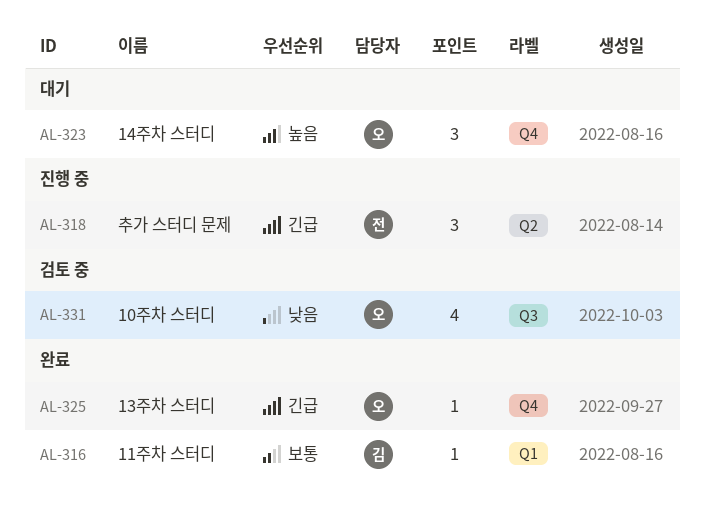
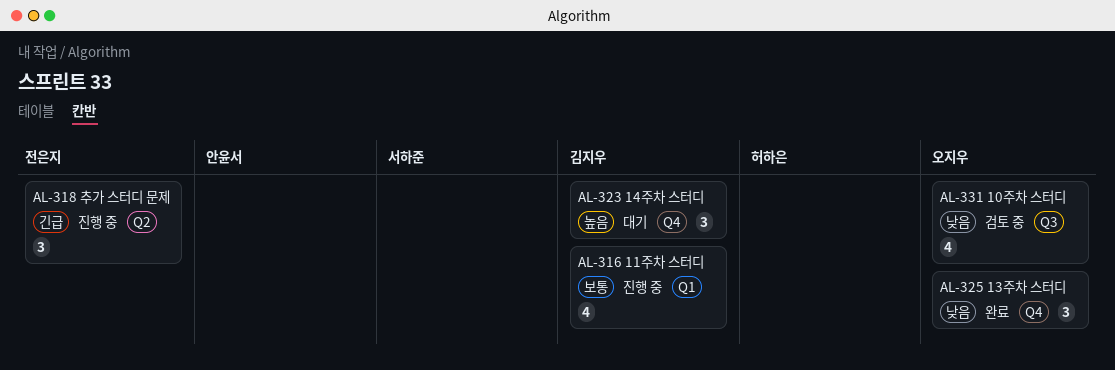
AL-316, status: 완료 -> 진행 중
AL-316, estimate: 1 -> 4
AL-323, owner: 오지우 -> 김지우
AL-325, priority: 긴급 -> 낮음
AL-325, estimate: 1 -> 3

